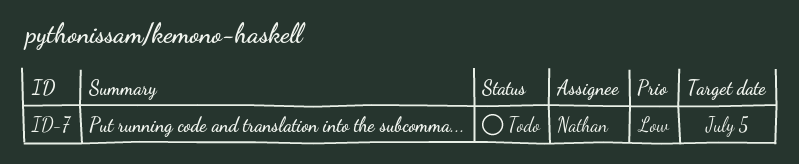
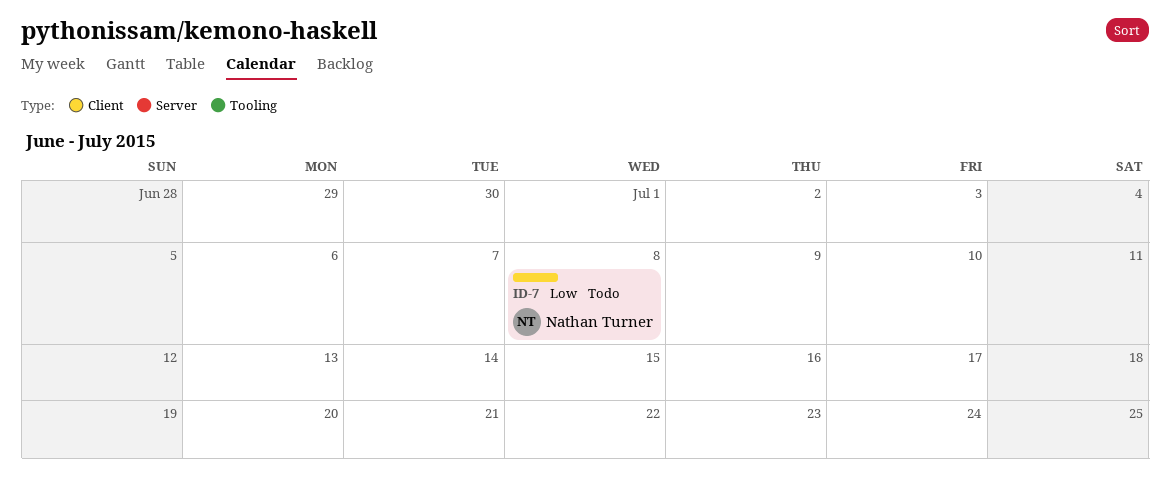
ID-7, due: Jul 5 -> Jul 8

